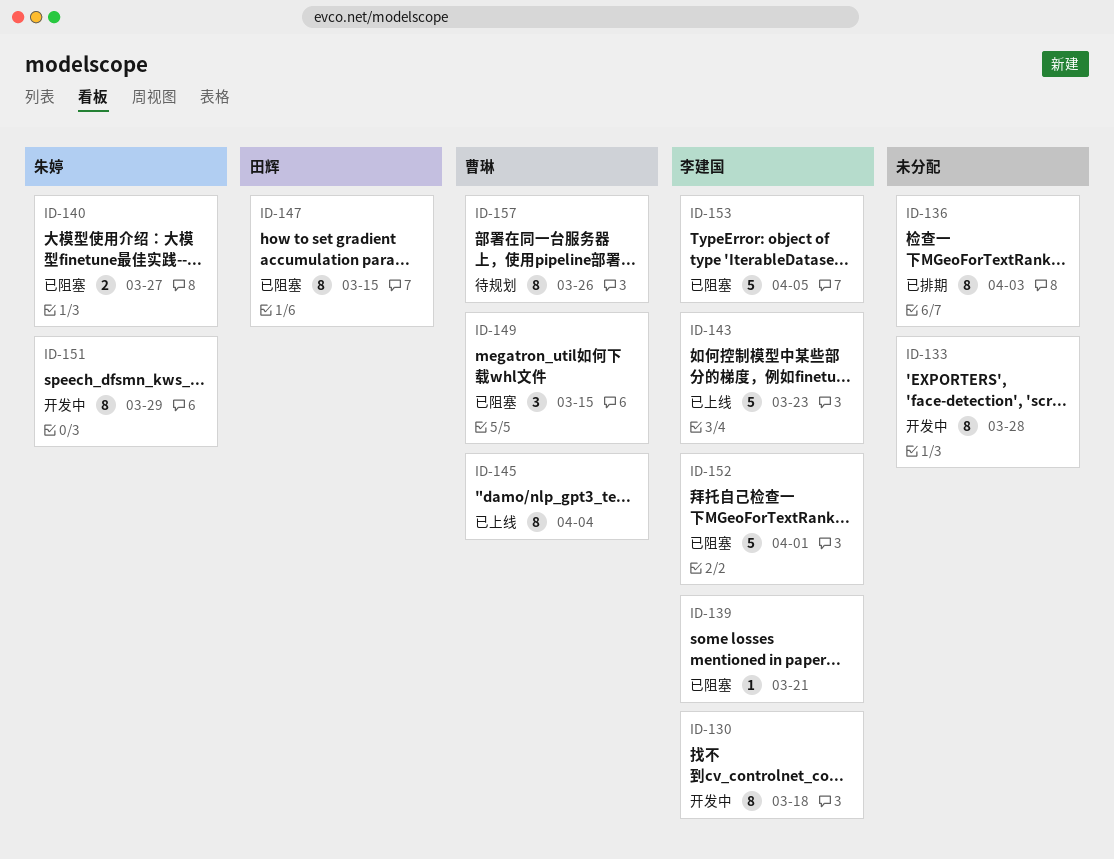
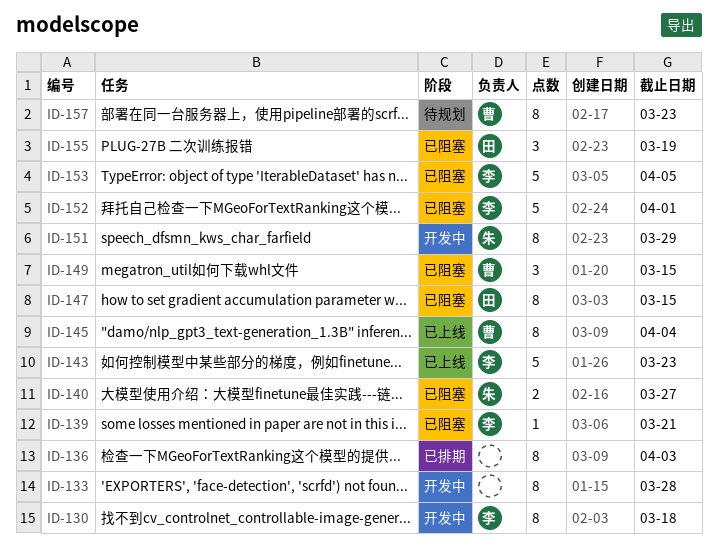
ID-155: none -> present
ID-157, due: Mar 26 -> Mar 23

